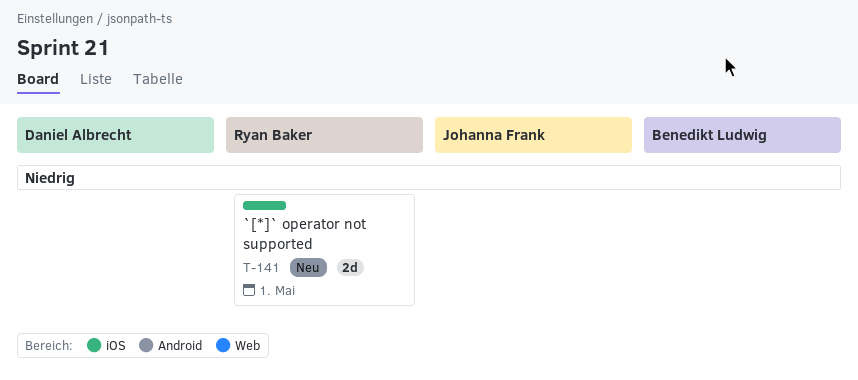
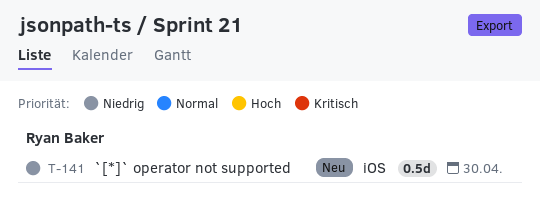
T-141, estimate: 2d -> 0.5d
T-141, due: May 1 -> Apr 30

